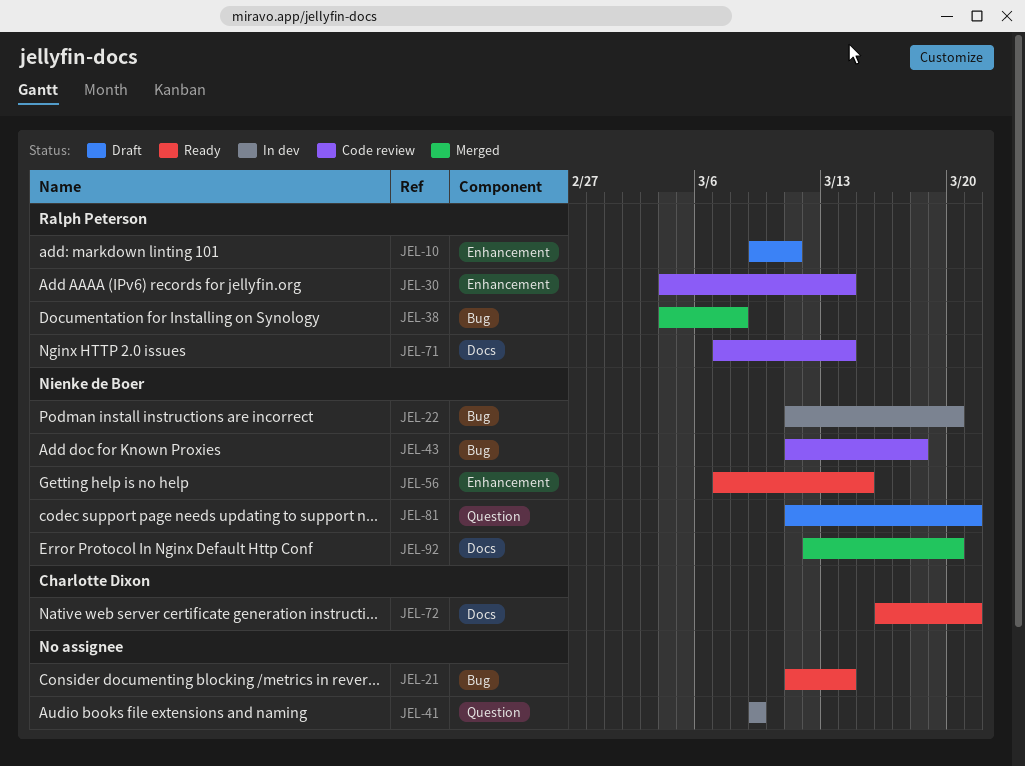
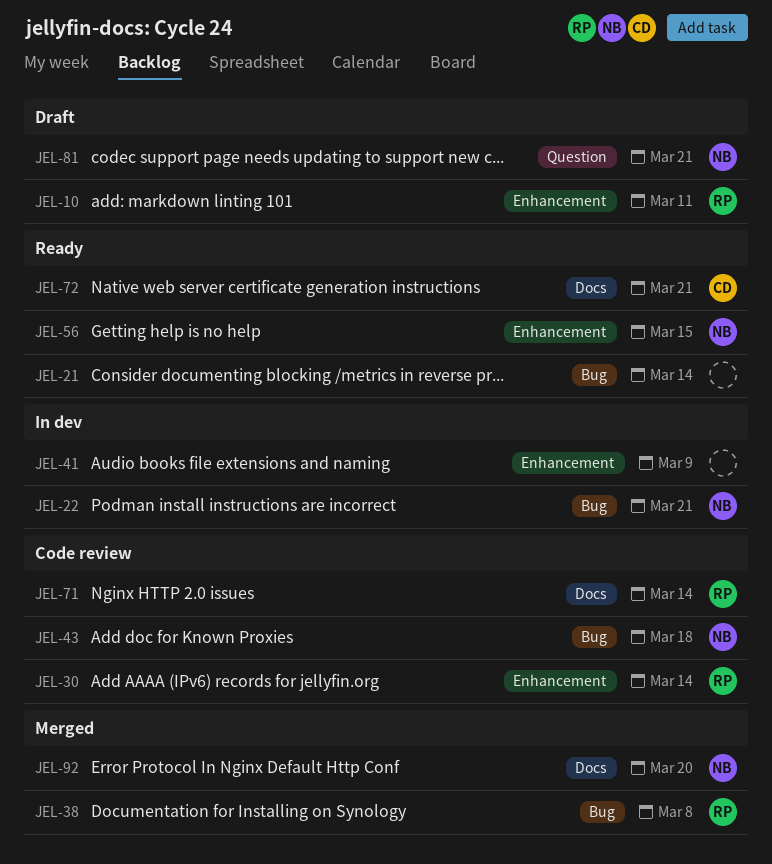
JEL-22, due: Mar 20 -> Mar 21
JEL-41, label: Question -> Enhancement

